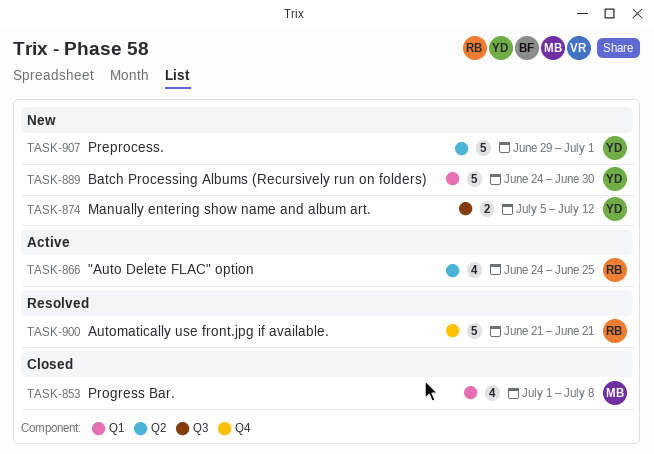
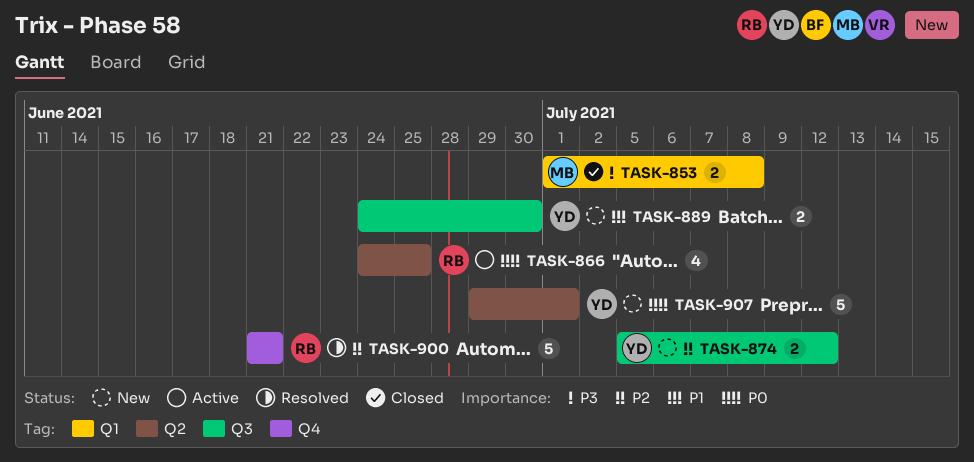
TASK-853, estimate: 4 -> 2
TASK-889, label: Q1 -> Q3
TASK-889, estimate: 5 -> 2

